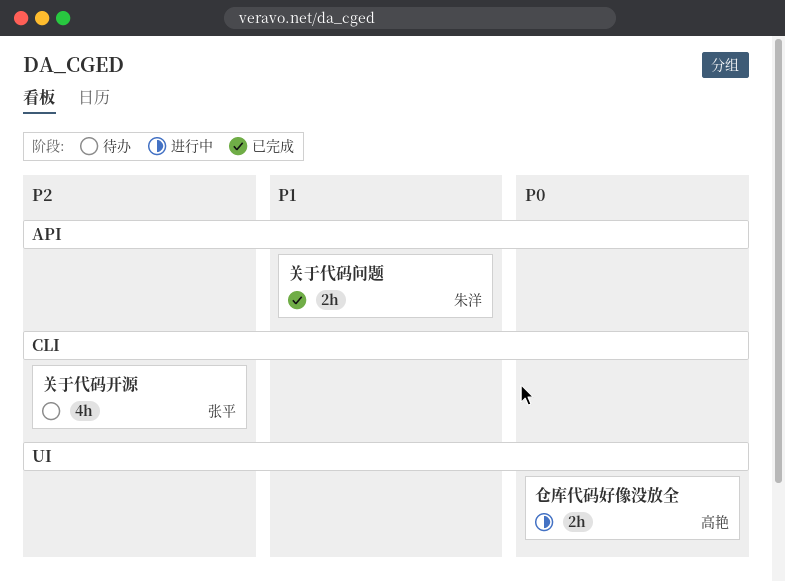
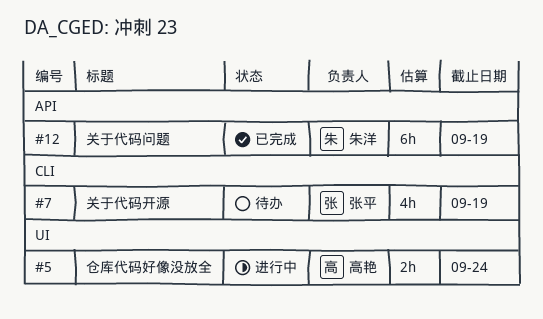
关于代码问题, estimate: 2h -> 6h

